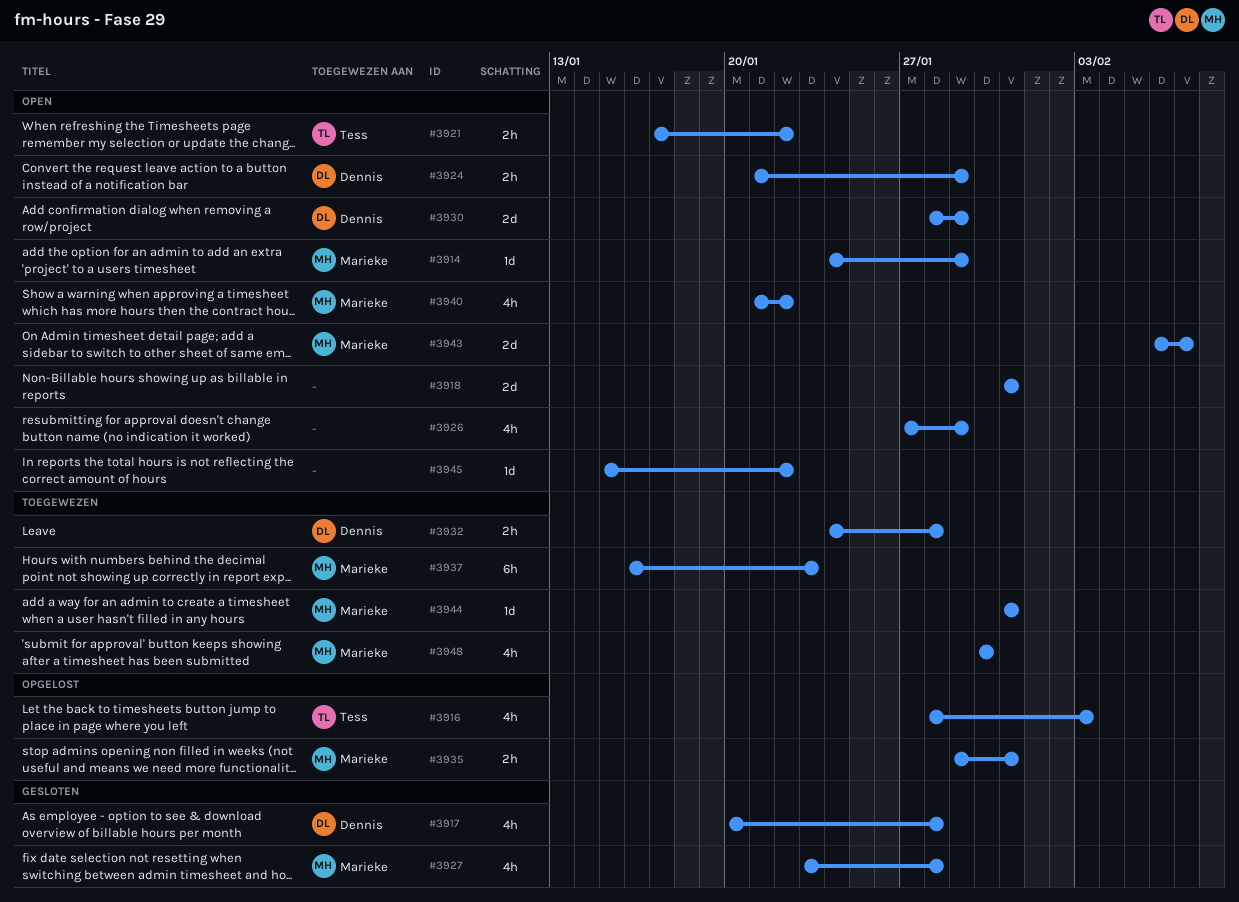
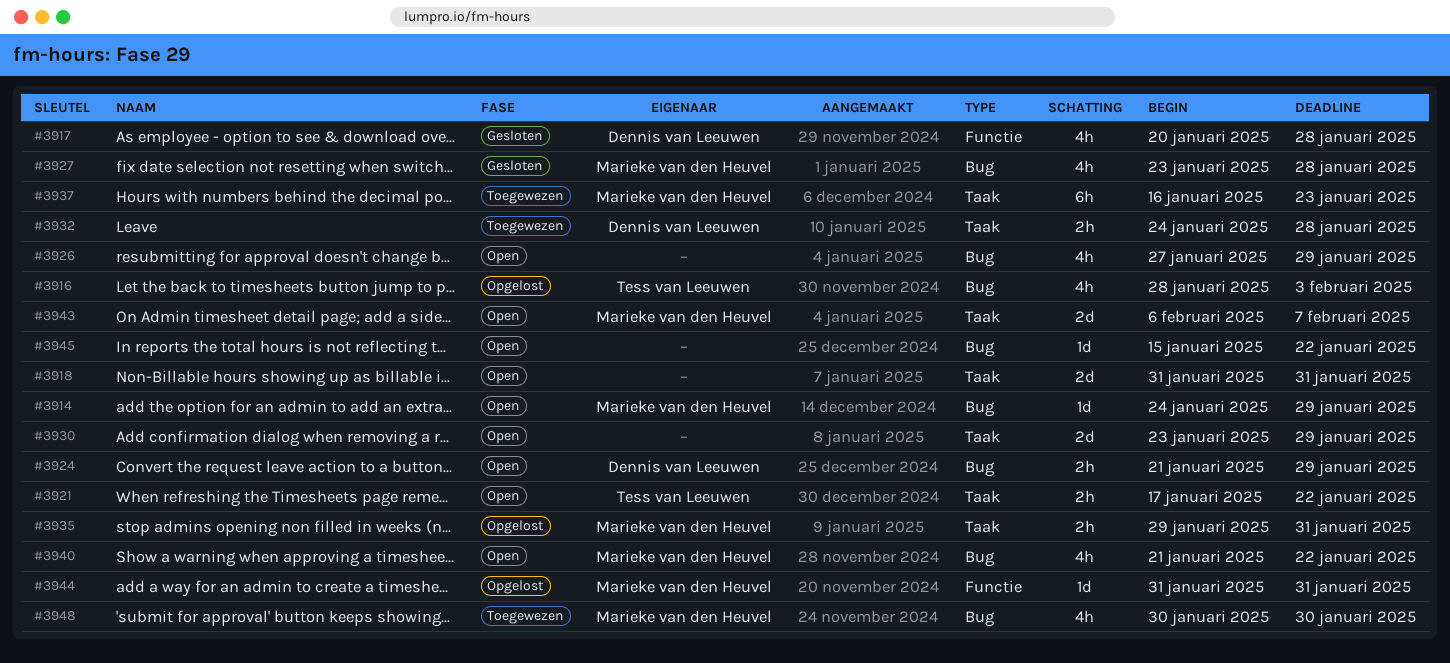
#3930, owner: Dennis van Leeuwen -> none
#3930, start: Jan 28 -> Jan 23
#3944, status: Toegewezen -> Opgelost

